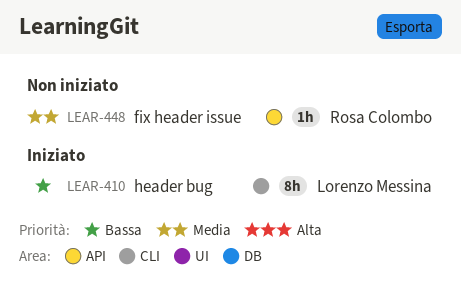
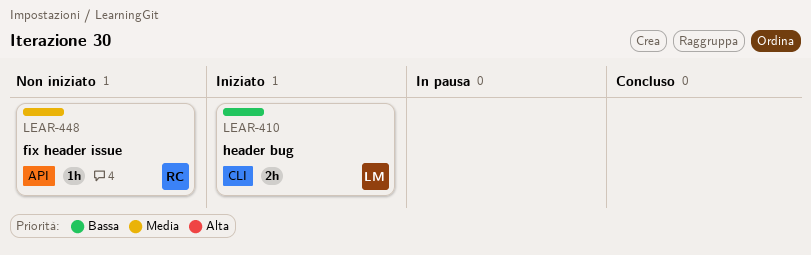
LEAR-410, estimate: 8h -> 2h

